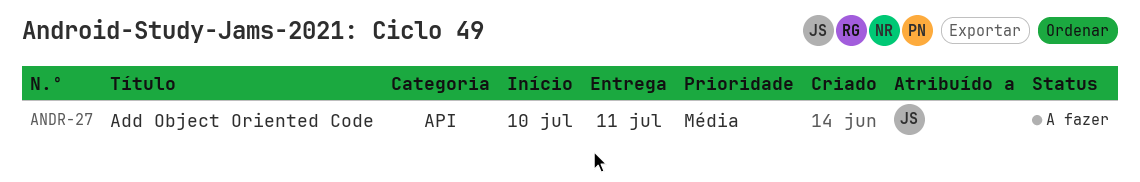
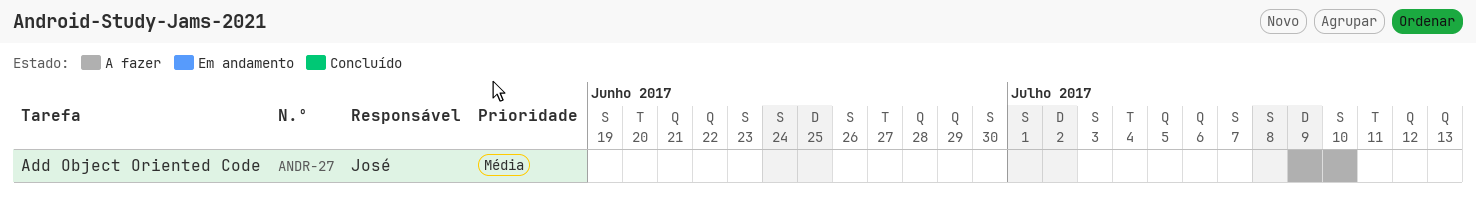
ANDR-27, start: Jul 10 -> Jul 9
ANDR-27, due: Jul 11 -> Jul 10

